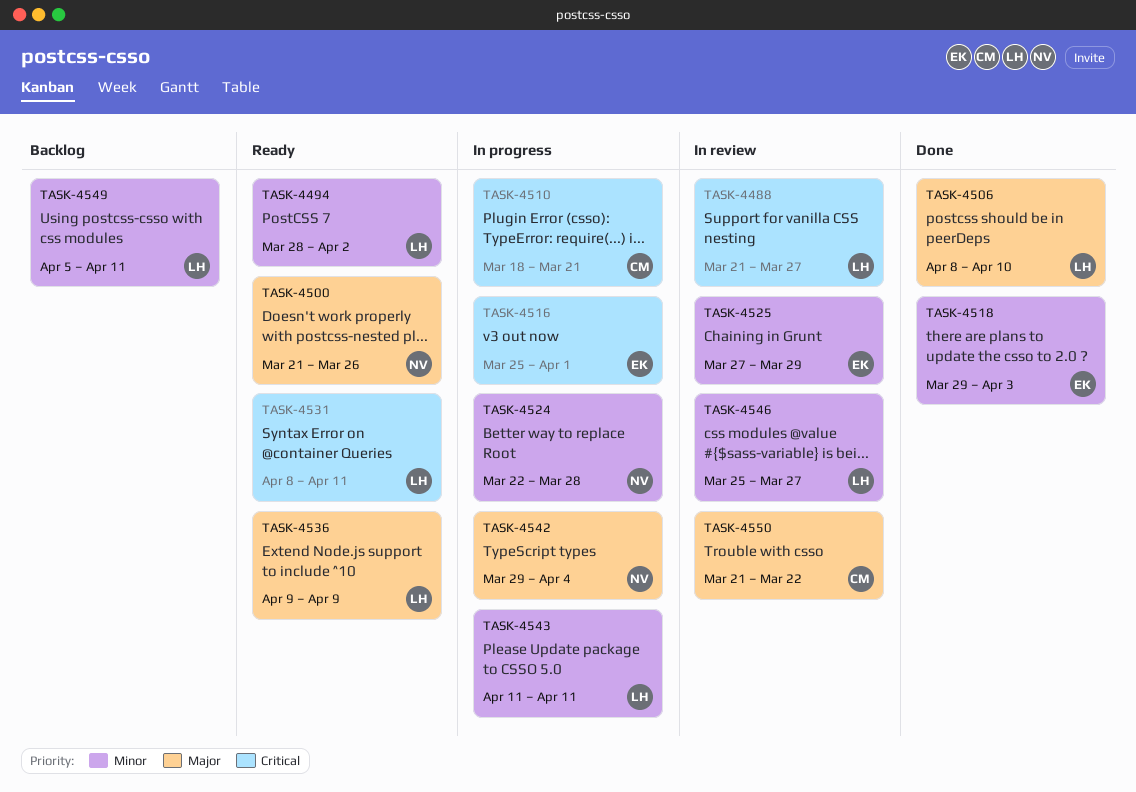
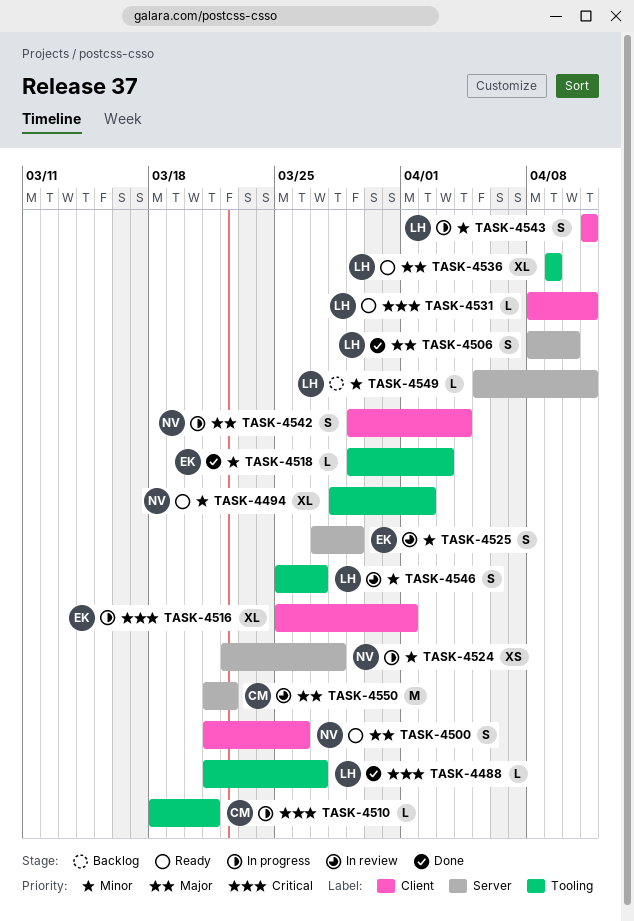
TASK-4488, status: In review -> Done
TASK-4494, owner: LH -> NV

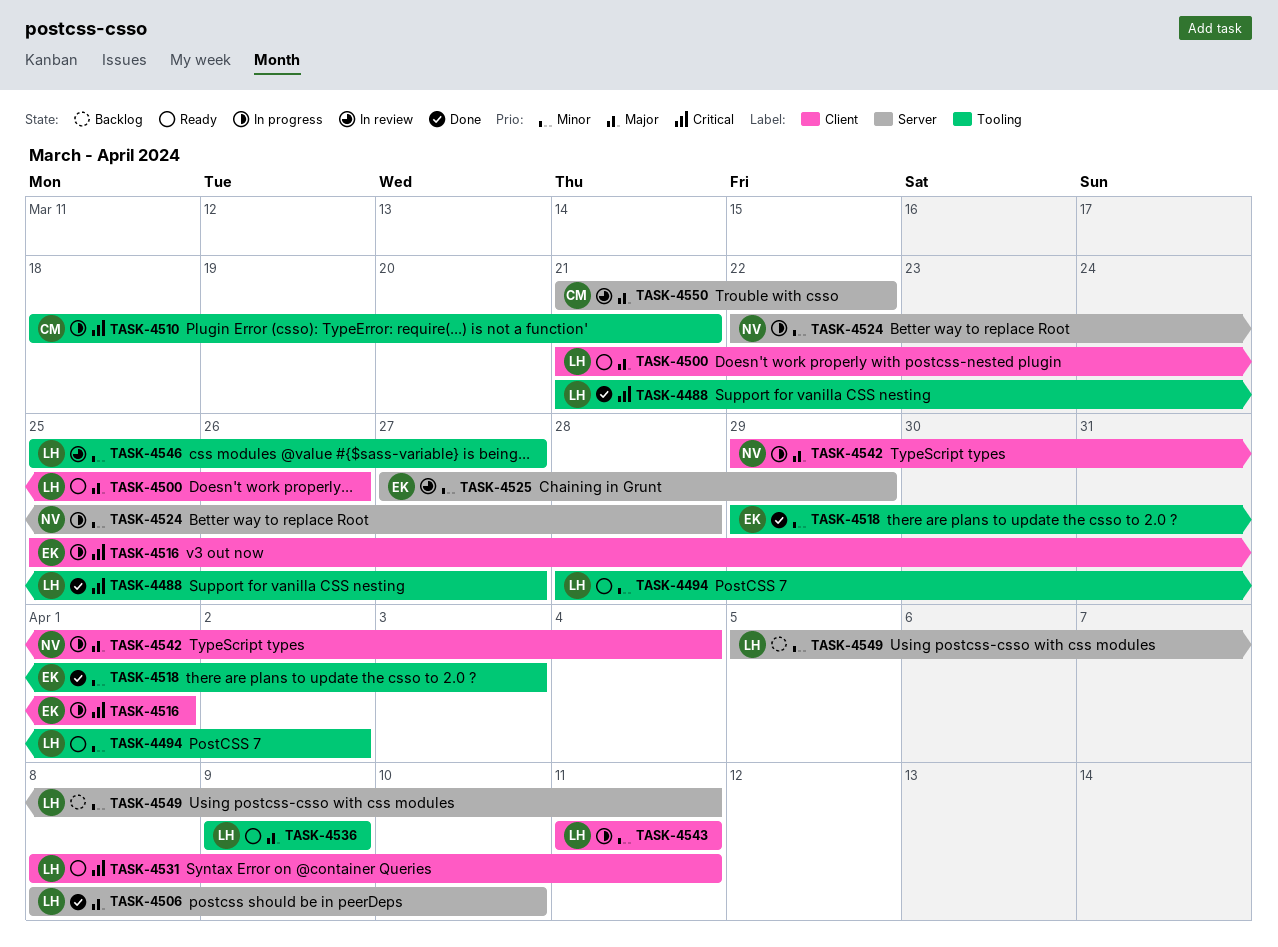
TASK-4494, owner: NV -> LH
TASK-4500, owner: NV -> LH

